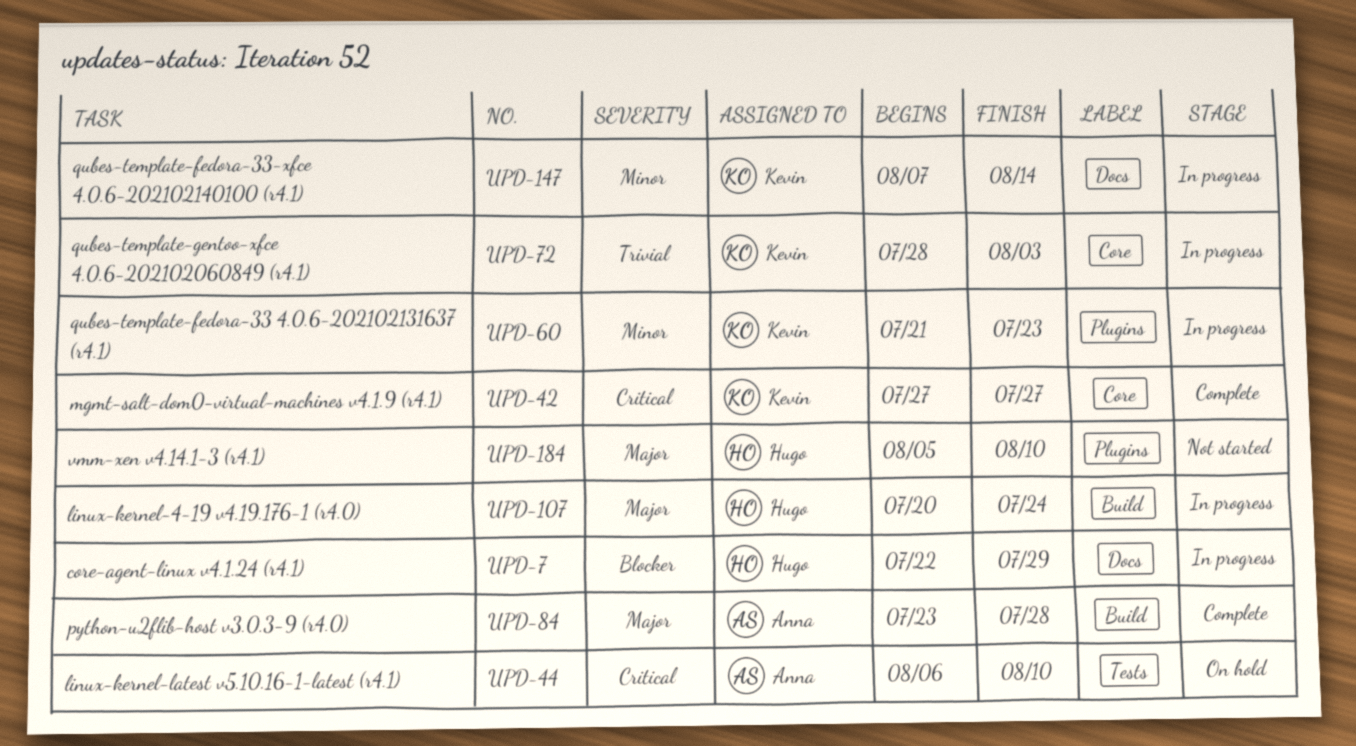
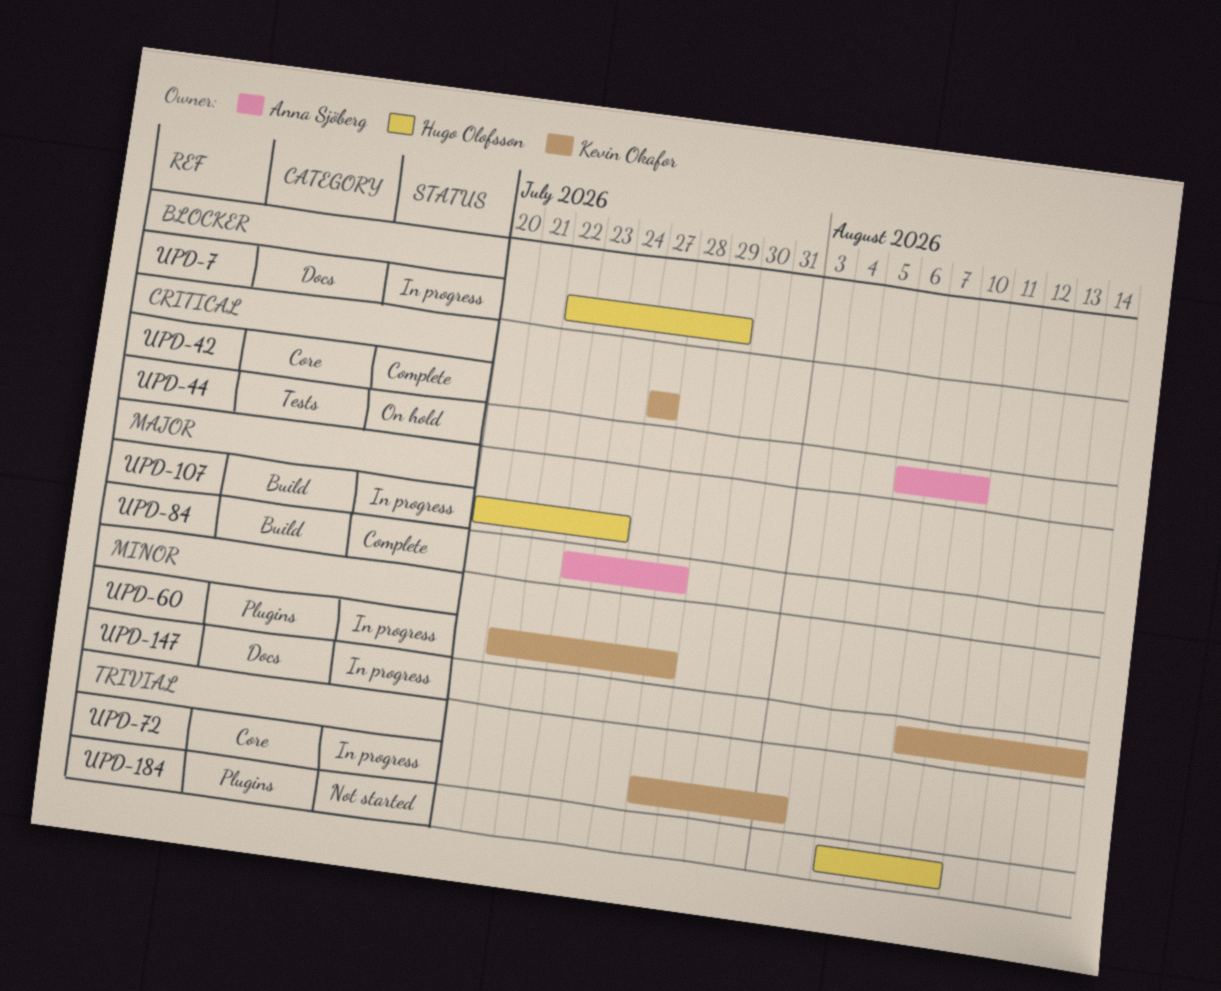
UPD-60, due: Jul 23 -> Jul 28
UPD-184, priority: Major -> Trivial

